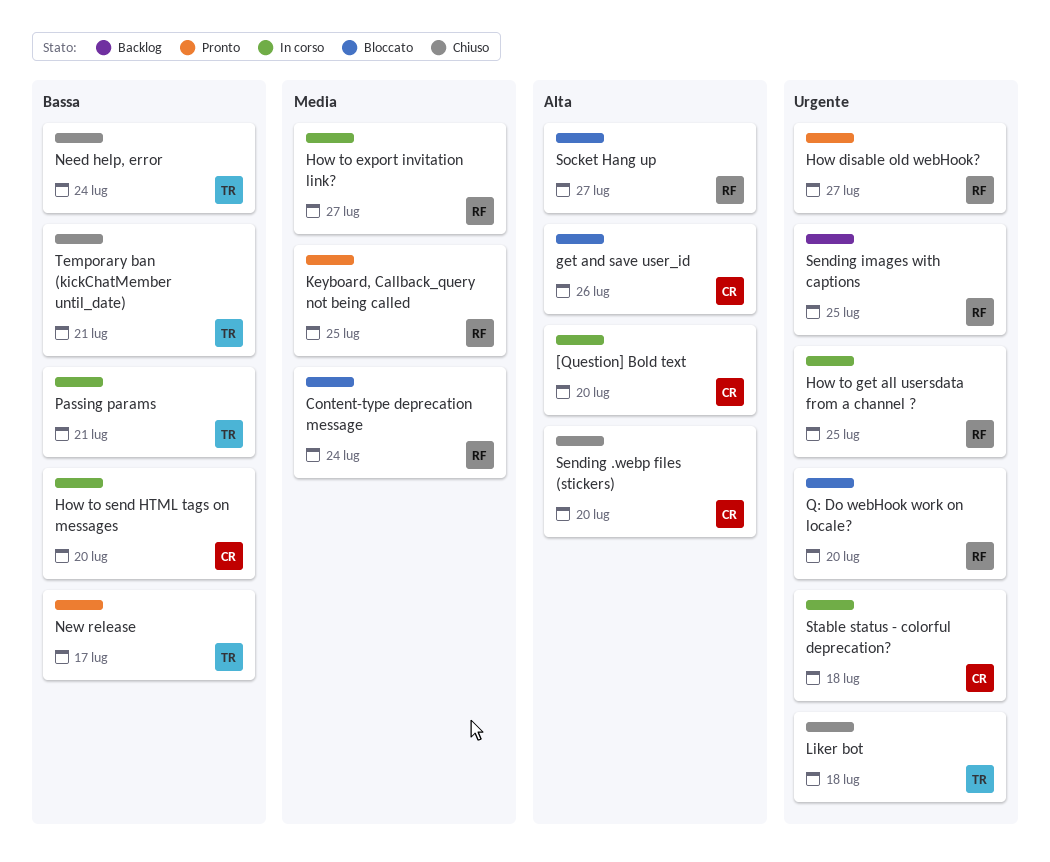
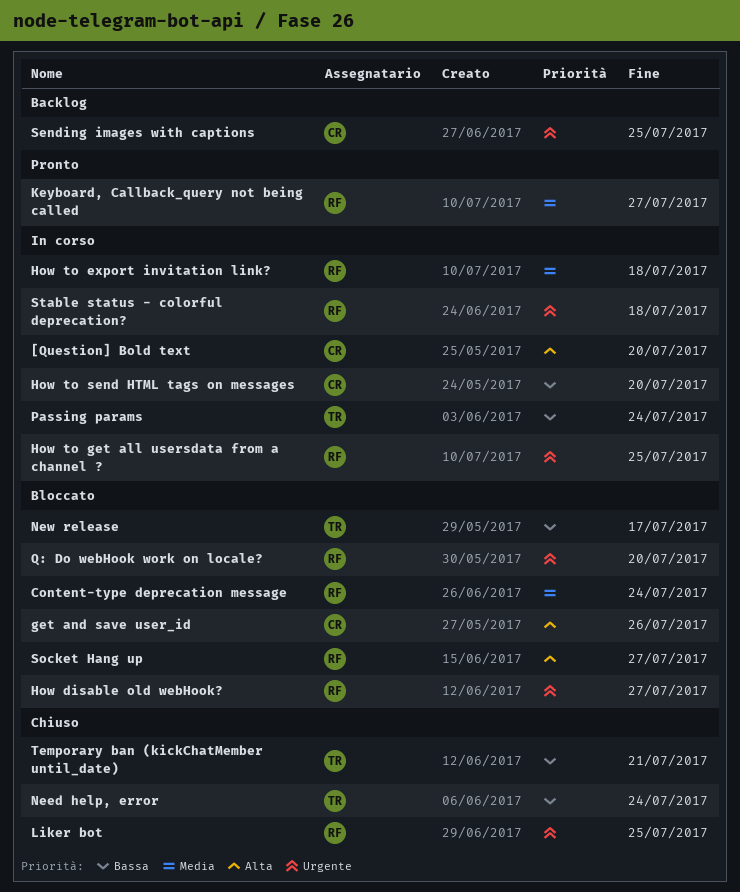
How disable old webHook?, status: Pronto -> Bloccato
How to export invitation link?, due: Jul 27 -> Jul 18
Keyboard, Callback_query not being called, due: Jul 25 -> Jul 27
Liker bot, owner: TR -> RF
Liker bot, due: Jul 18 -> Jul 25
New release, status: Pronto -> Bloccato
Passing params, due: Jul 21 -> Jul 24
Sending .webp files (stickers): present -> none
Sending images with captions, owner: RF -> CR
Stable status - colorful deprecation?, owner: CR -> RF

